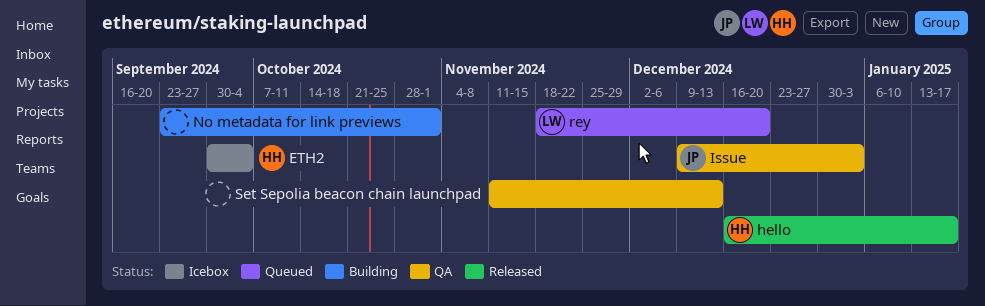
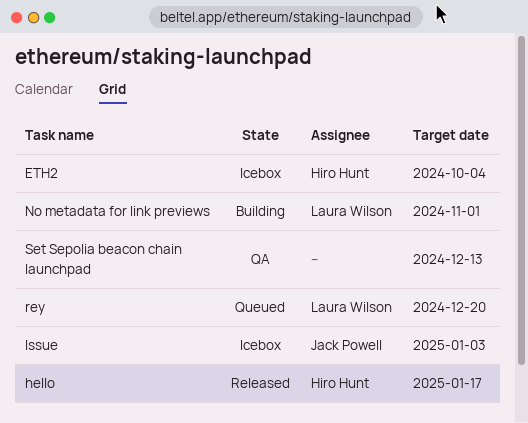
Issue, status: QA -> Icebox
No metadata for link previews, owner: none -> Laura Wilson

